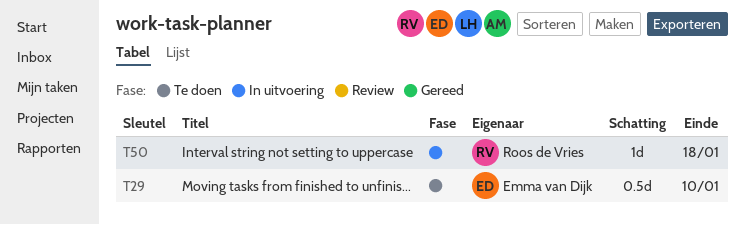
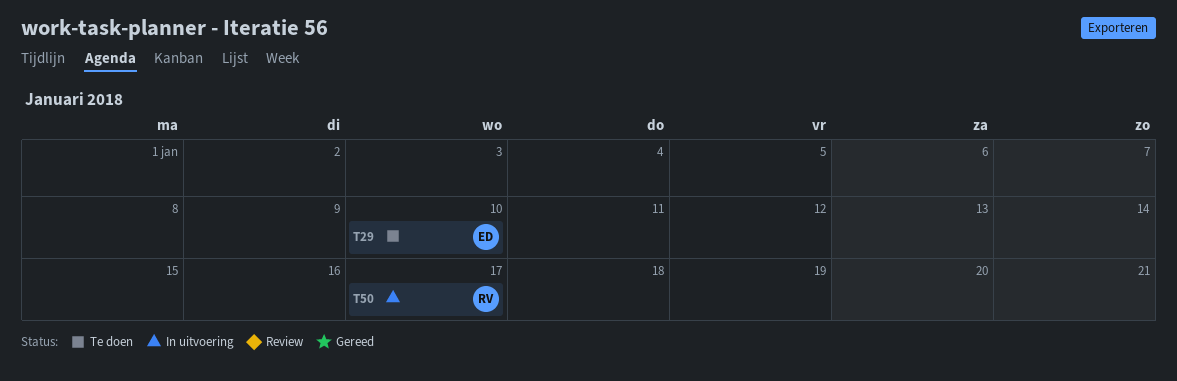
T50, due: Jan 18 -> Jan 17

